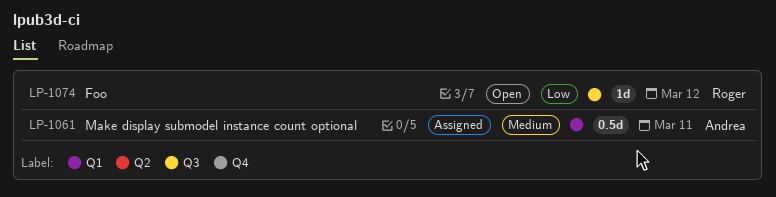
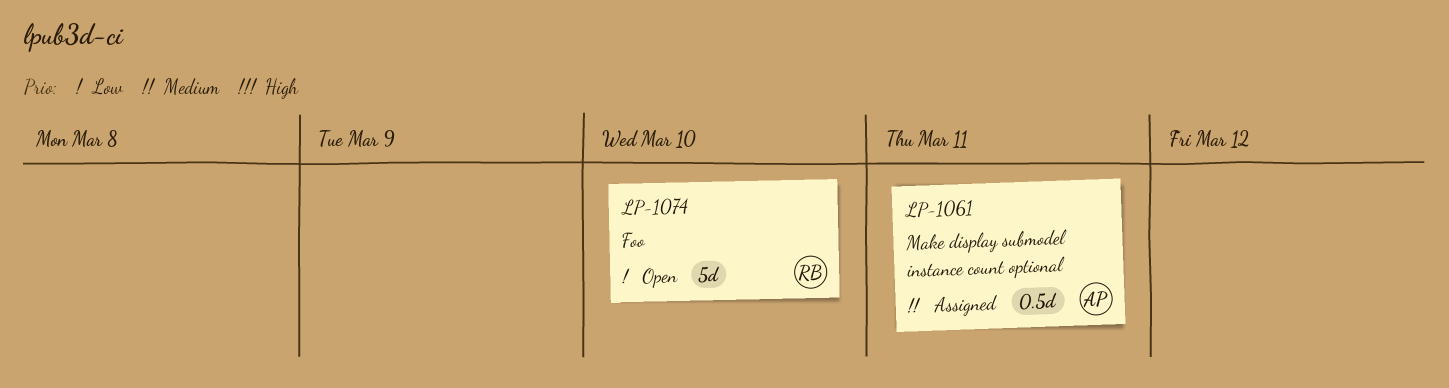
LP-1074, estimate: 1d -> 5d
LP-1074, due: Mar 12 -> Mar 10

